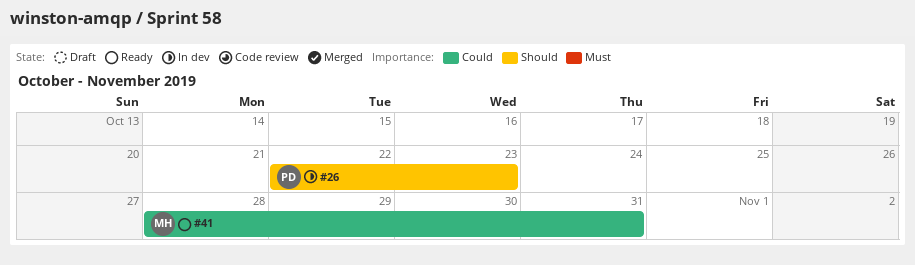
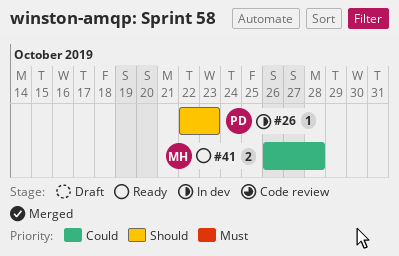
#41, start: Oct 28 -> Oct 26
#41, due: Oct 31 -> Oct 28

